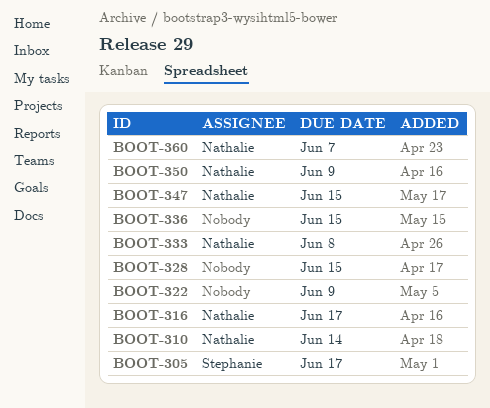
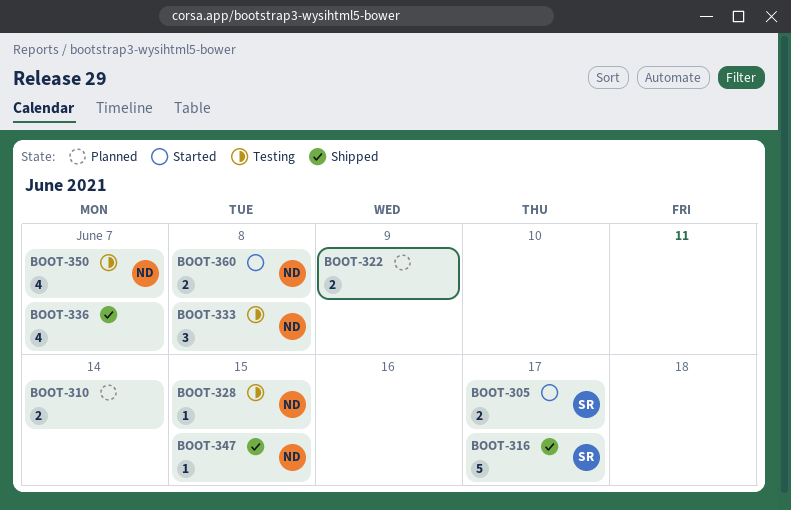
BOOT-310, owner: Nathalie -> none
BOOT-316, owner: Nathalie -> Stephanie
BOOT-328, owner: none -> Nathalie
BOOT-336, due: Jun 15 -> Jun 7
BOOT-350, due: Jun 9 -> Jun 7
BOOT-360, due: Jun 7 -> Jun 8

